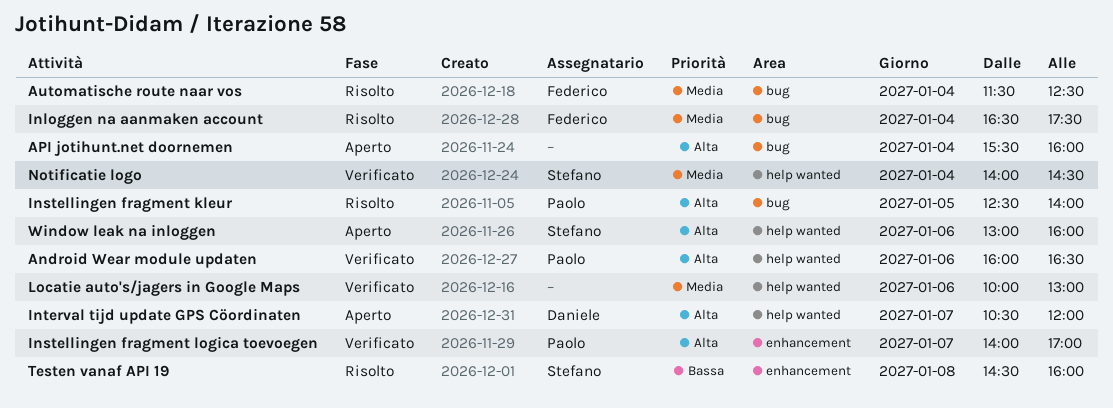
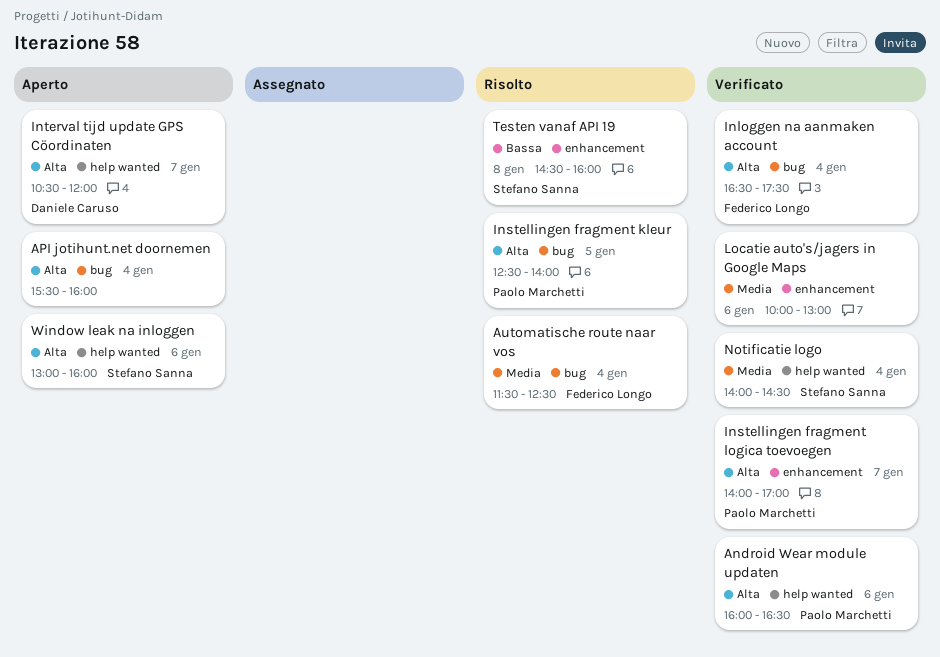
Inloggen na aanmaken account, status: Risolto -> Verificato
Inloggen na aanmaken account, priority: Media -> Alta
Locatie auto's/jagers in Google Maps, label: help wanted -> enhancement

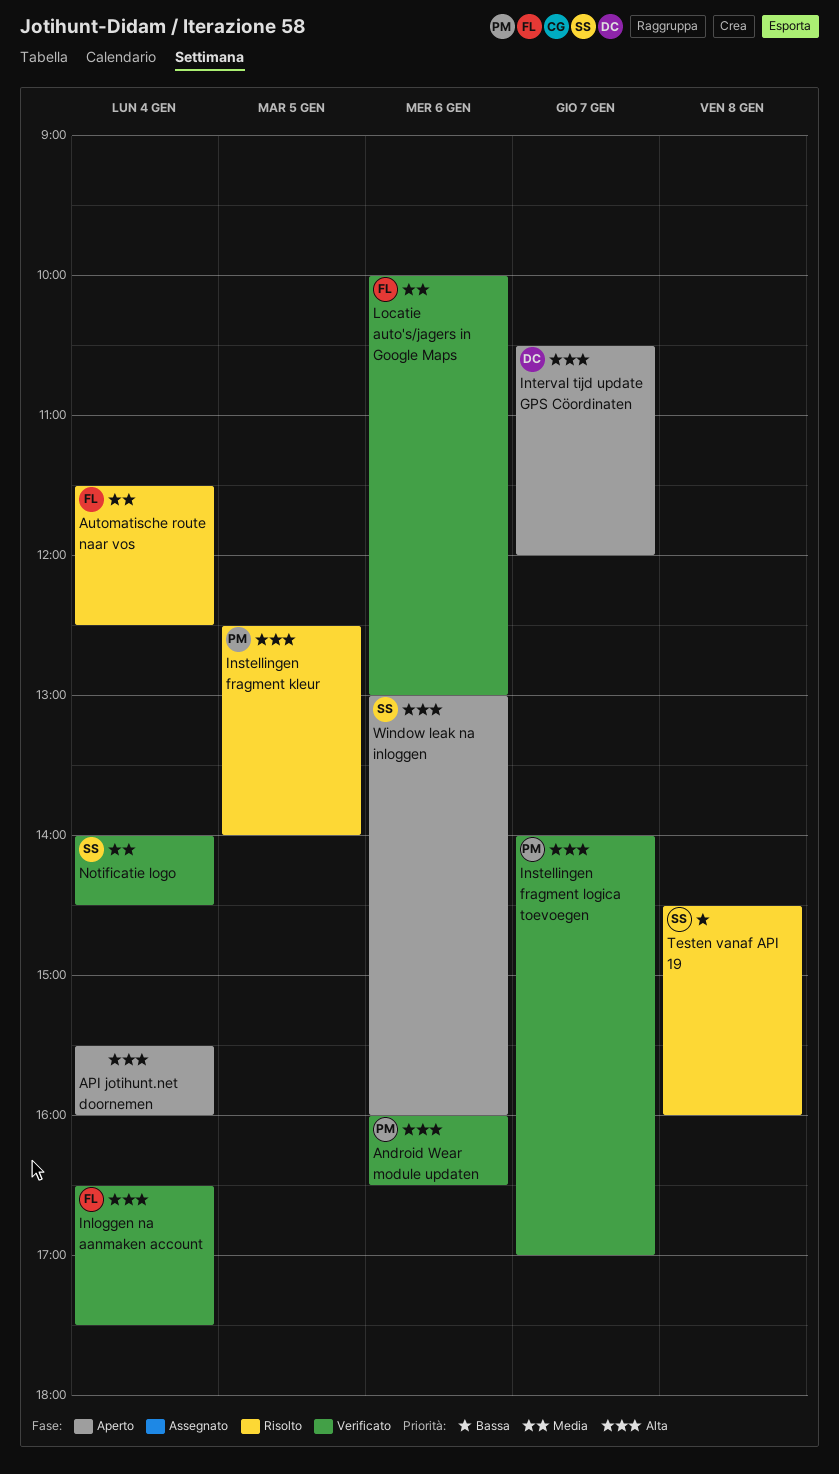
Locatie auto's/jagers in Google Maps, owner: none -> Federico Longo

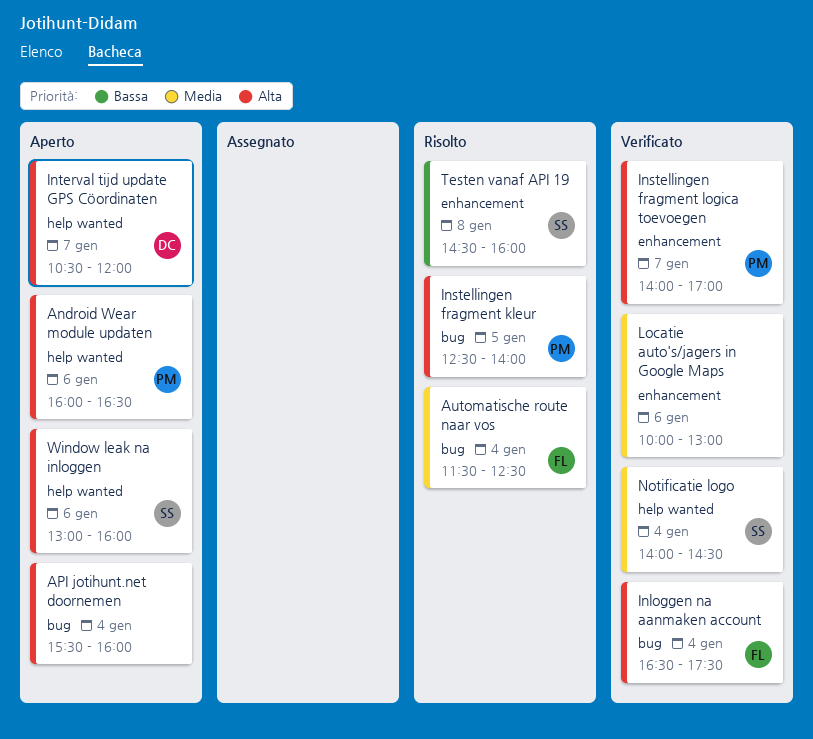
Android Wear module updaten, status: Verificato -> Aperto
Locatie auto's/jagers in Google Maps, owner: FL -> none

